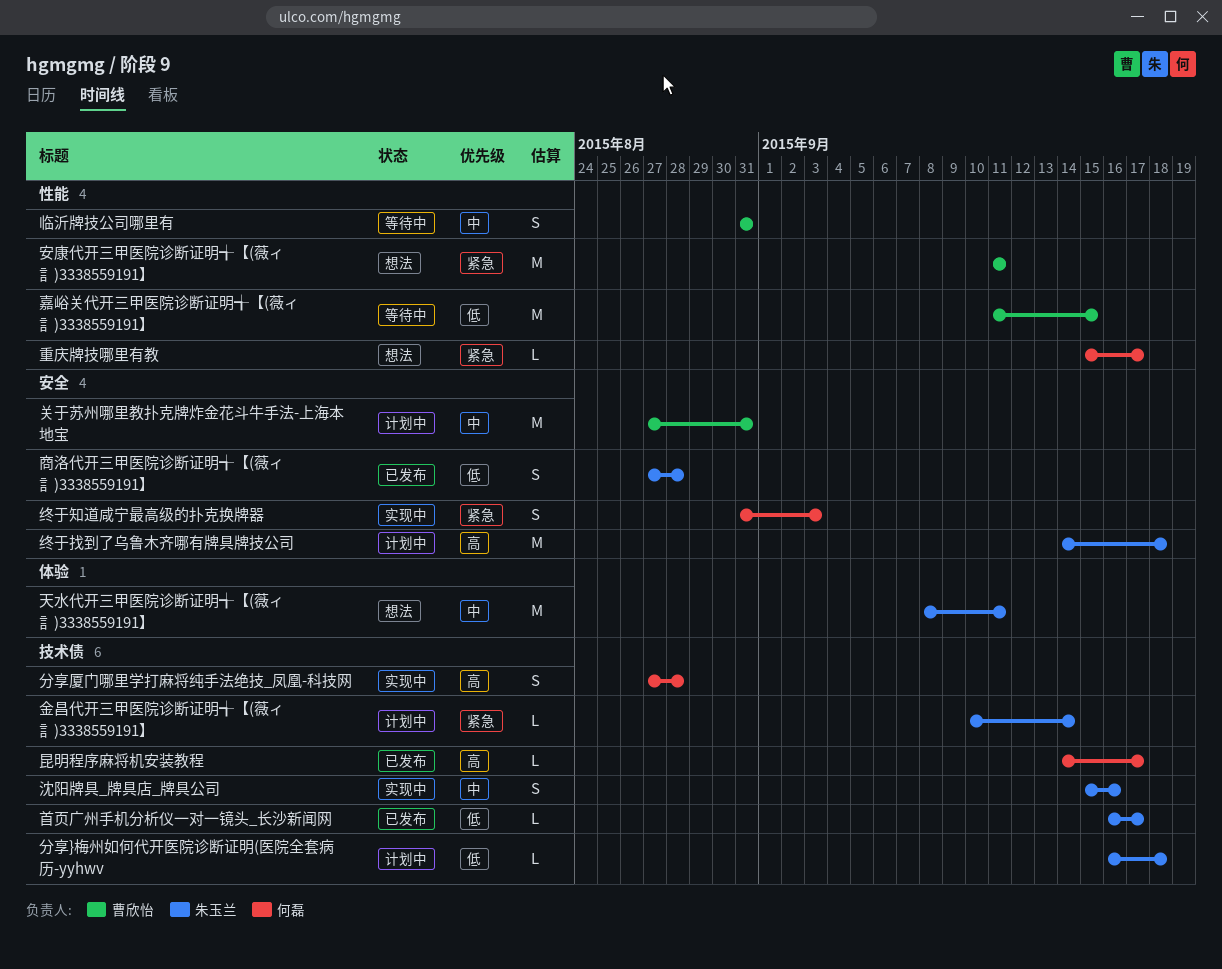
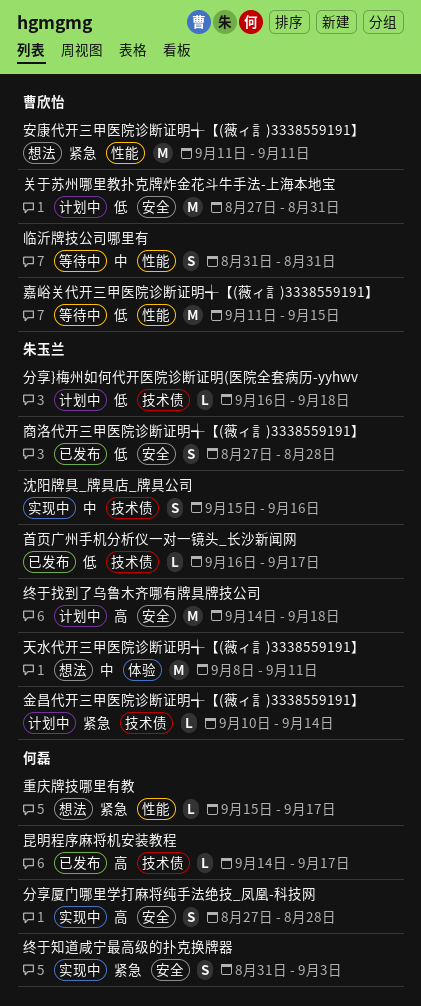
关于苏州哪里教扑克牌炸金花斗牛手法-上海本地宝, priority: 中 -> 低
分享厦门哪里学打麻将纯手法绝技_凤凰-科技网, label: 技术债 -> 安全

